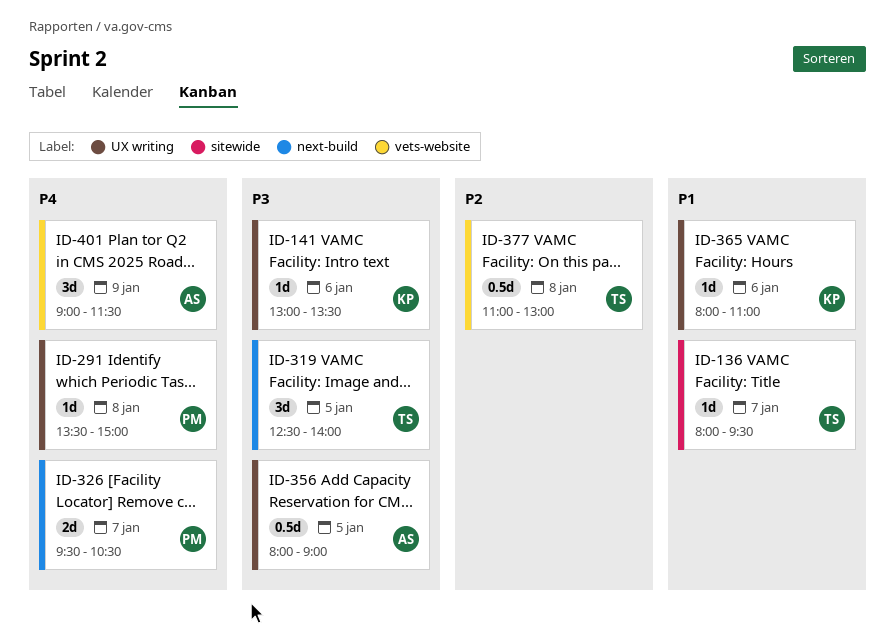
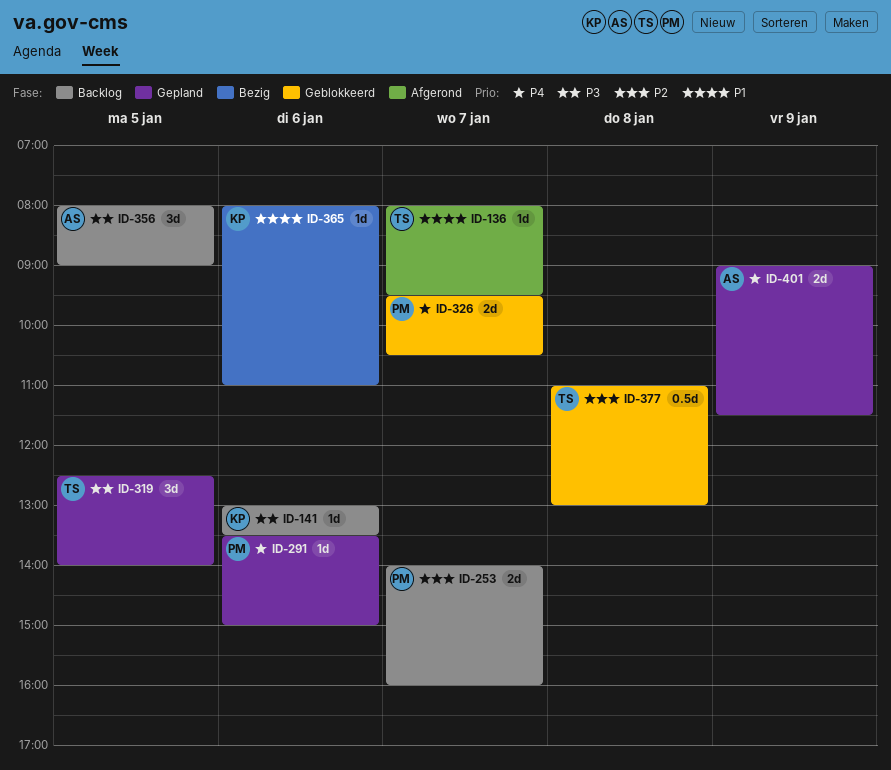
ID-253: none -> present
ID-291, day: Jan 8 -> Jan 6
ID-356, estimate: 0.5d -> 3d
ID-401, estimate: 3d -> 2d

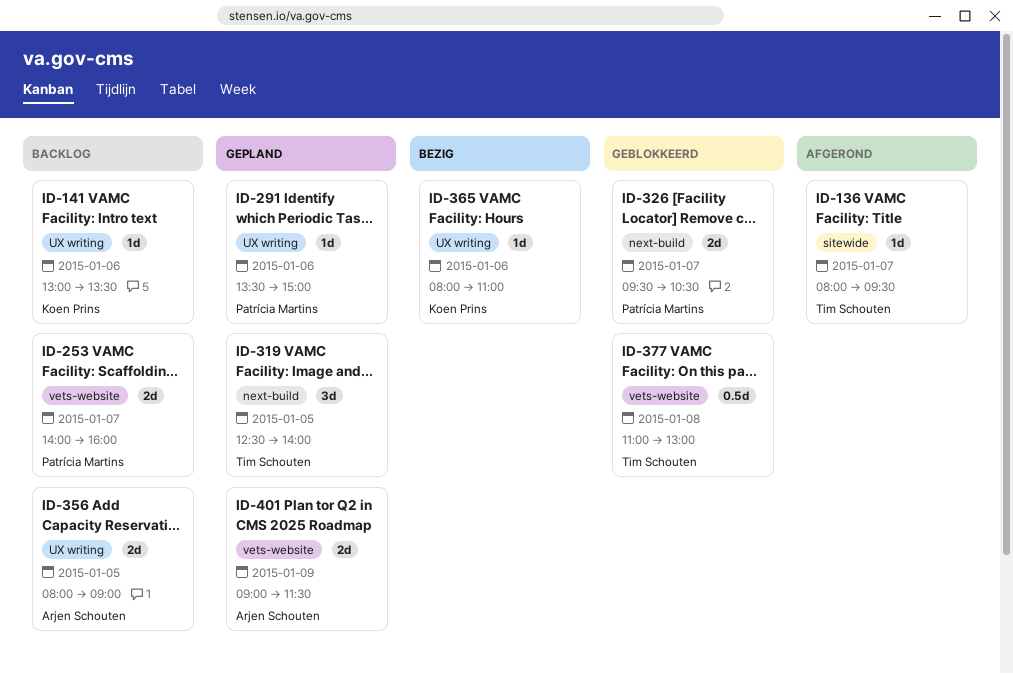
ID-356, estimate: 3d -> 2d

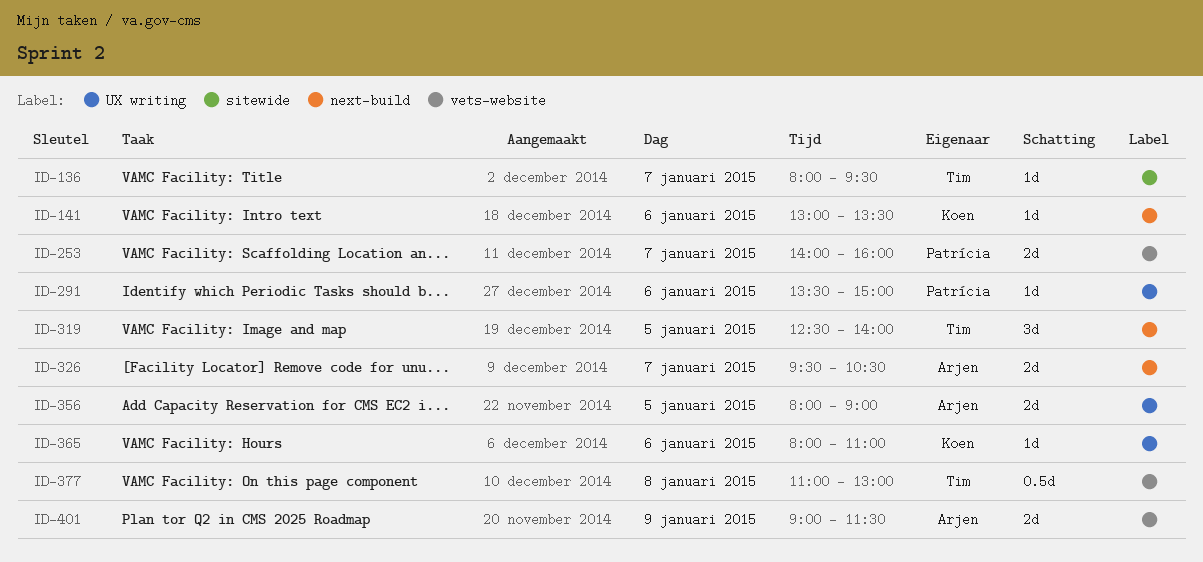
ID-141, label: UX writing -> next-build
ID-326, owner: Patrícia Martins -> Arjen Schouten

